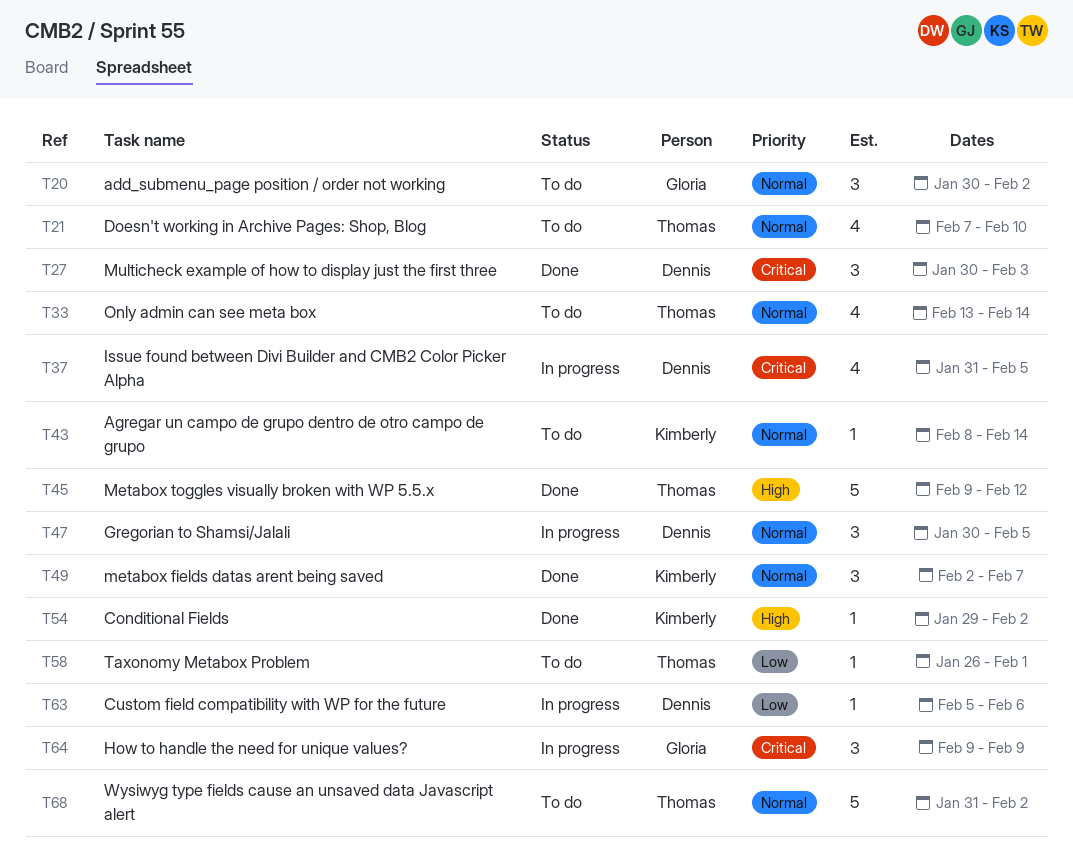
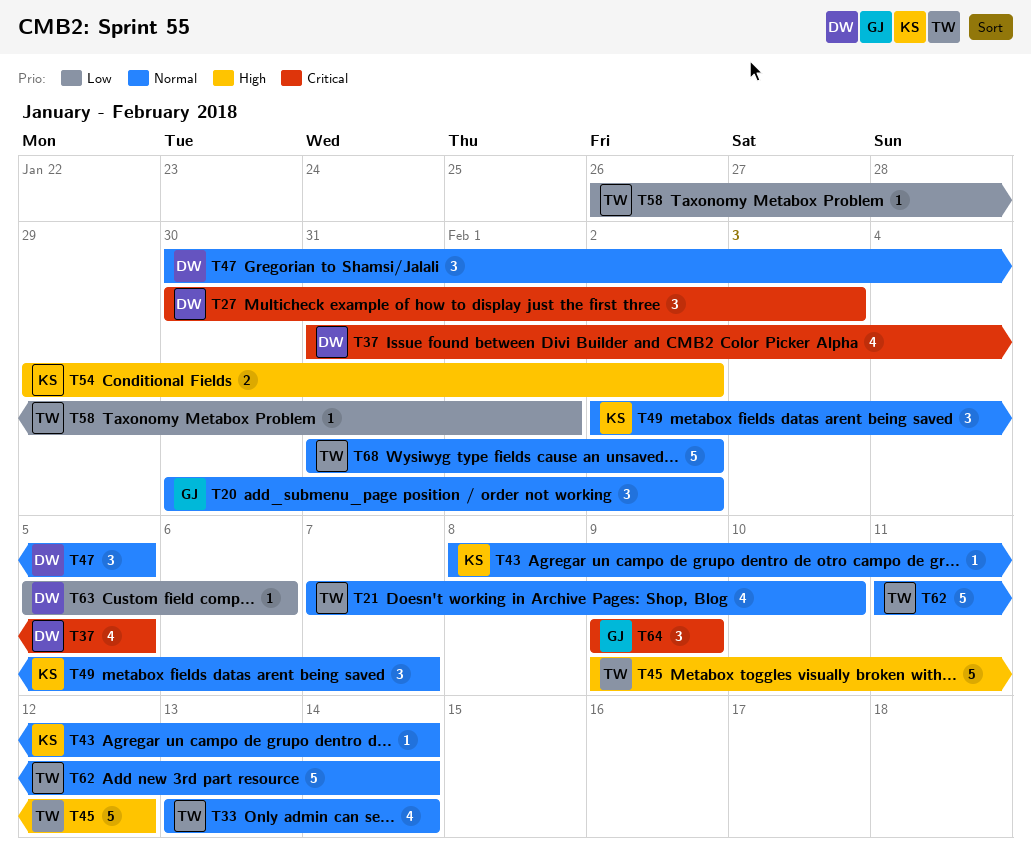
T54, estimate: 1 -> 2
T62: none -> present

